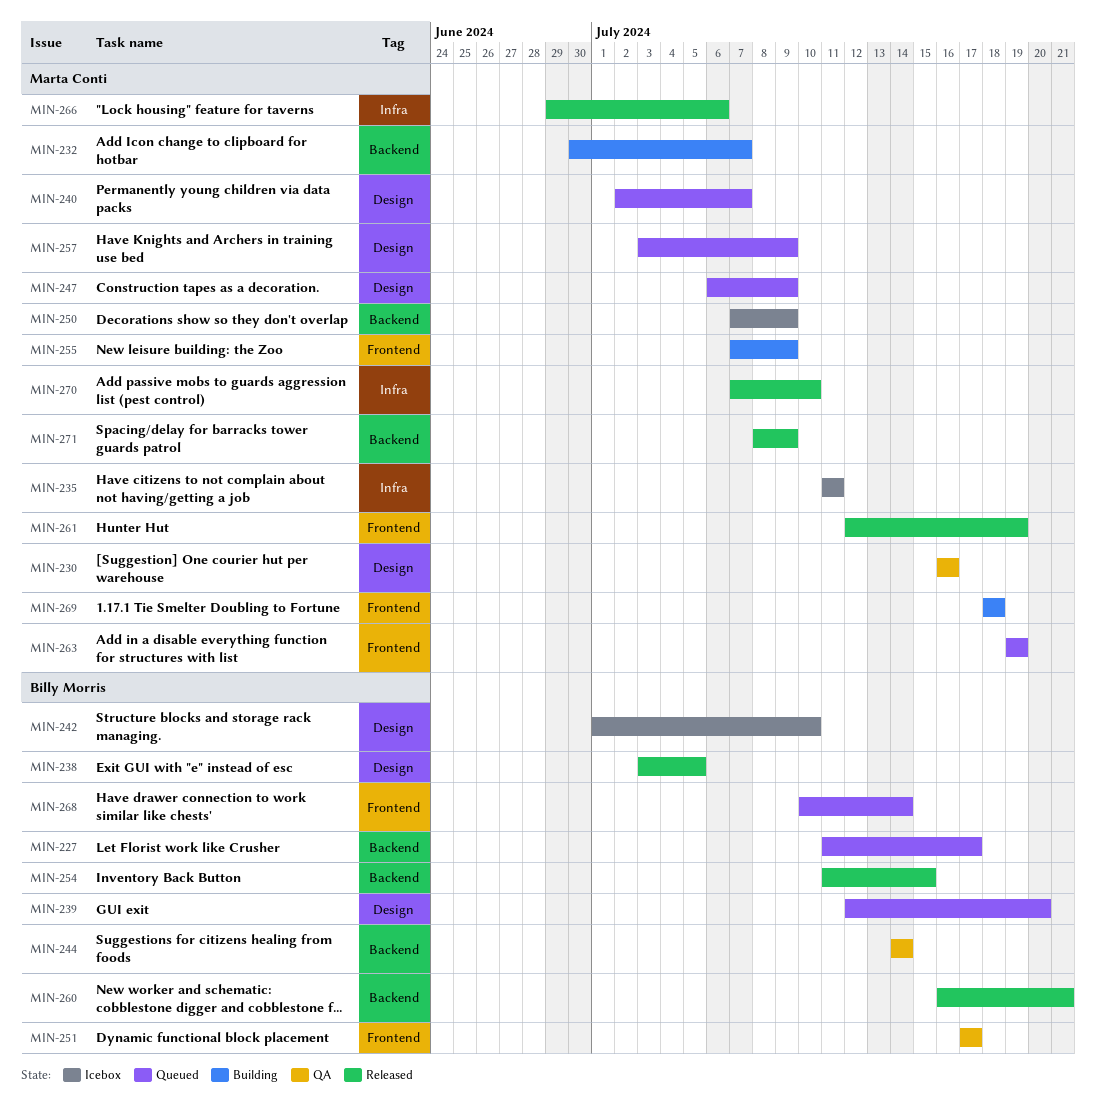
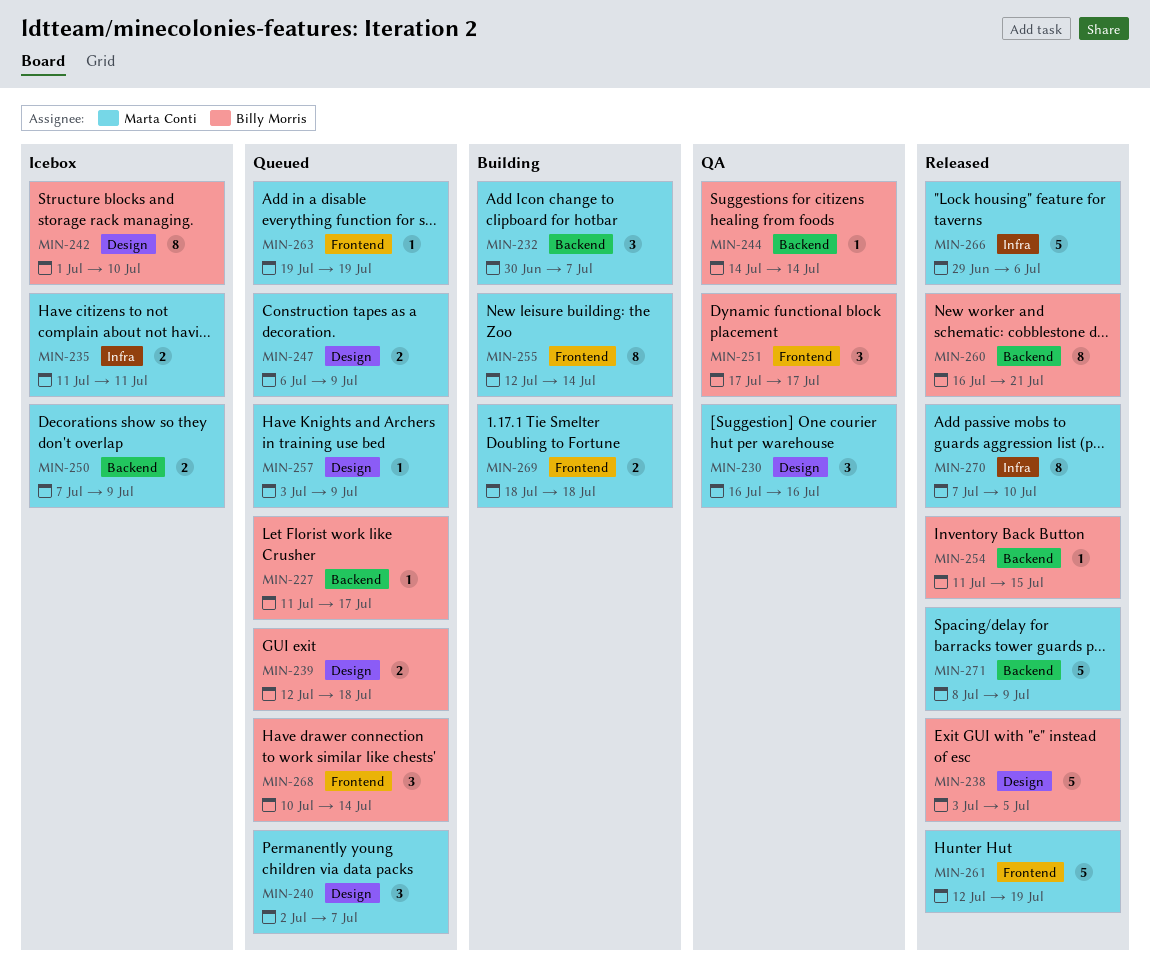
MIN-239, due: Jul 20 -> Jul 18
MIN-255, start: Jul 7 -> Jul 12
MIN-255, due: Jul 9 -> Jul 14

